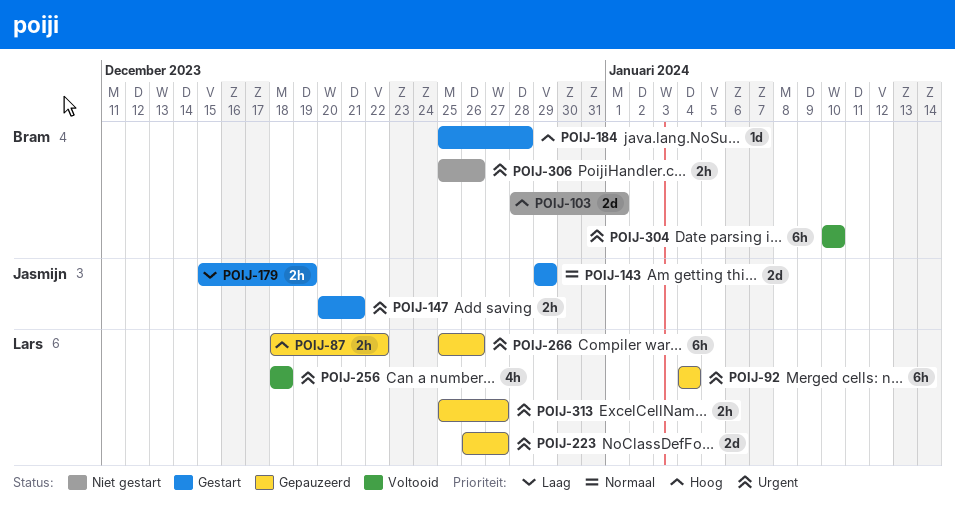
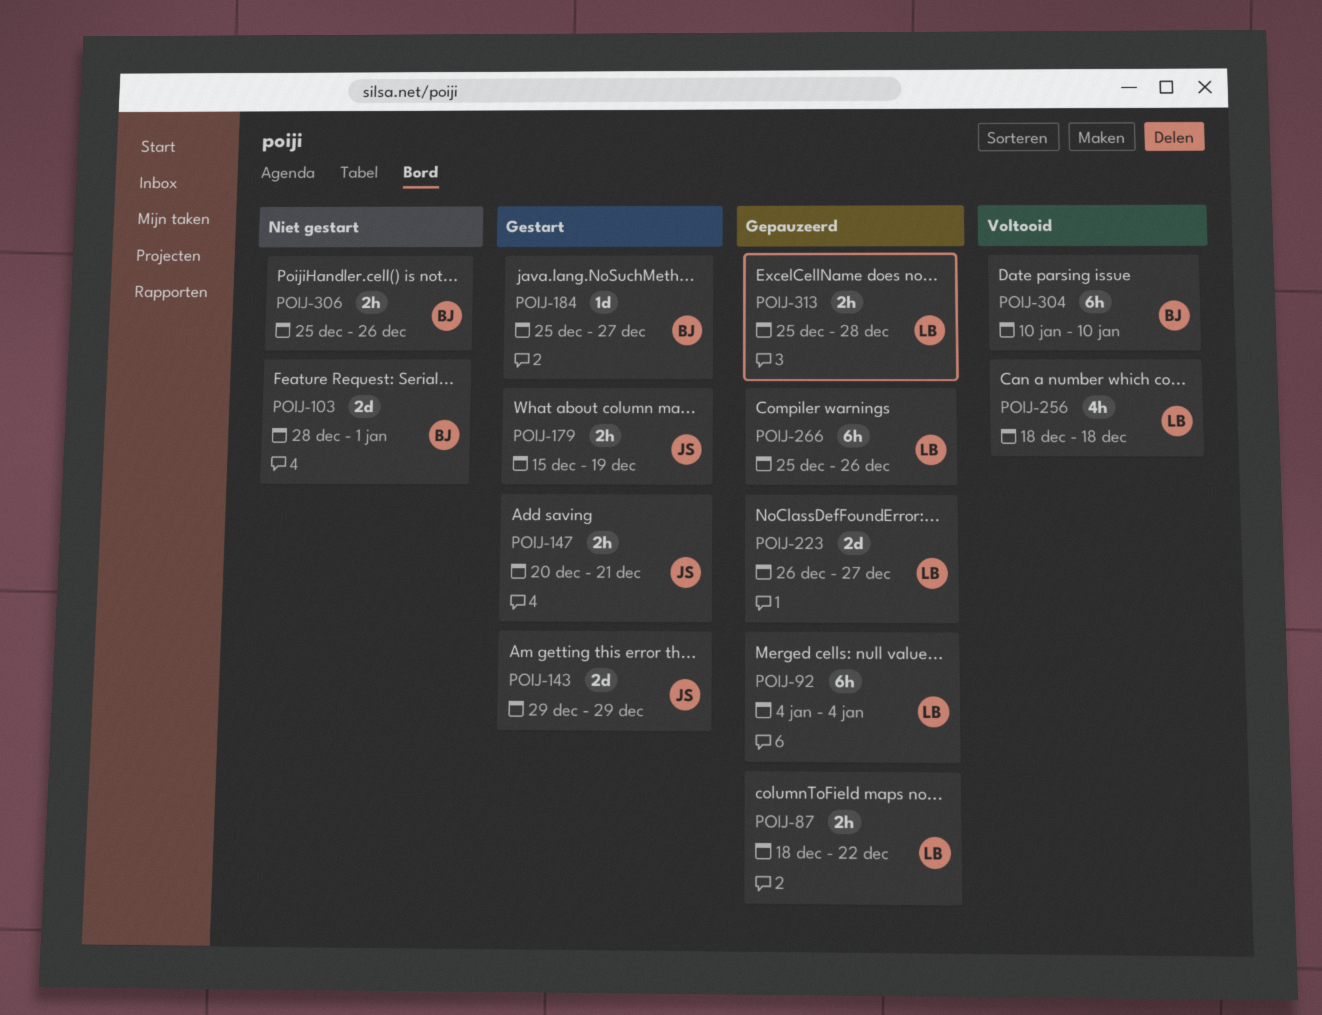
POIJ-184, due: Dec 28 -> Dec 27
POIJ-313, due: Dec 27 -> Dec 28

